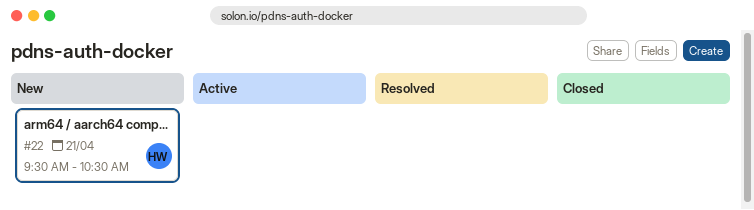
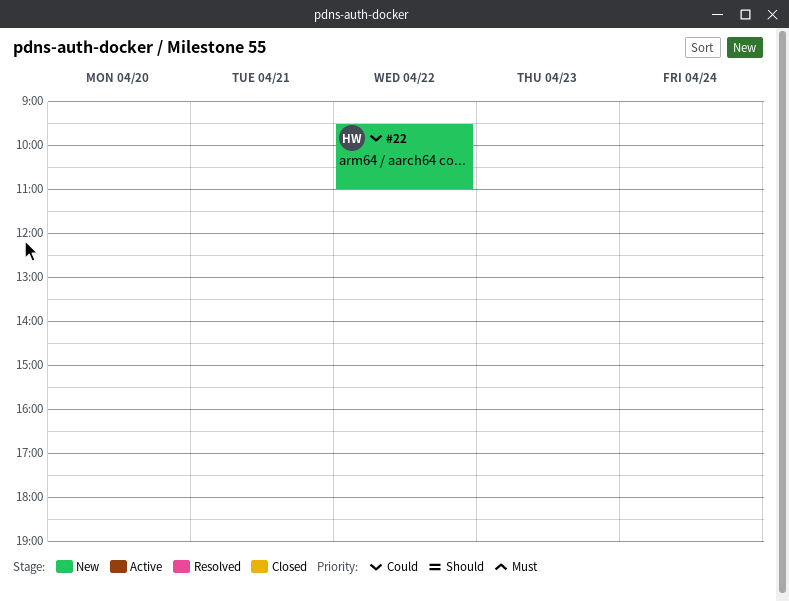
#22, day: Apr 21 -> Apr 22
#22, ends: 10:30 -> 11:00

